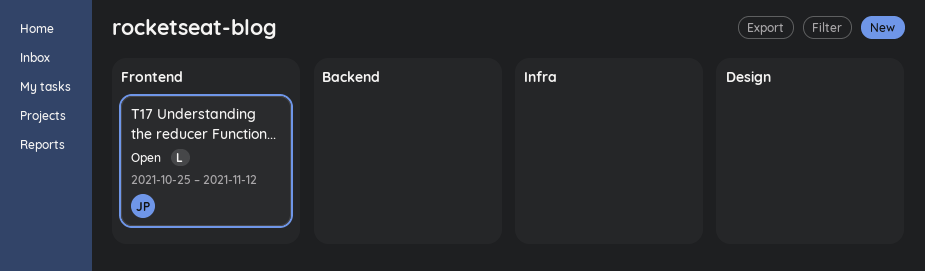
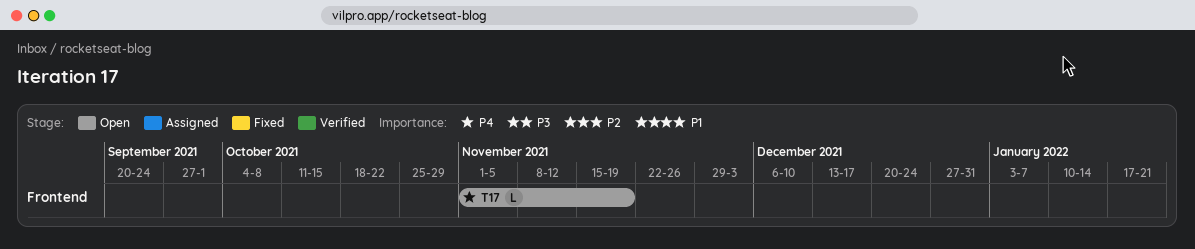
T17, start: Oct 25 -> Nov 1
T17, due: Nov 12 -> Nov 19

